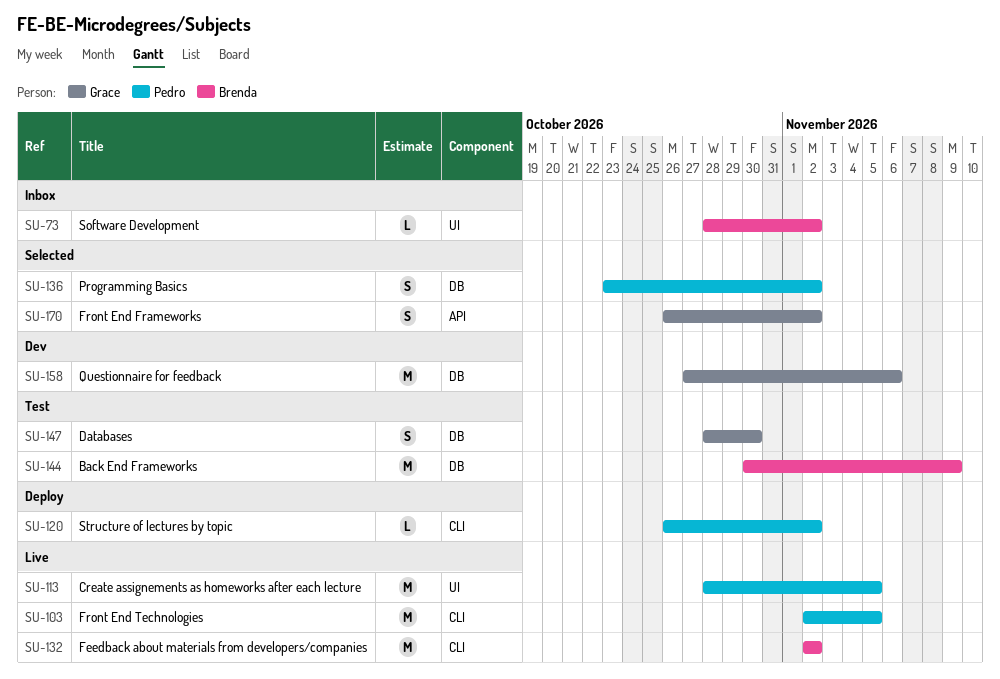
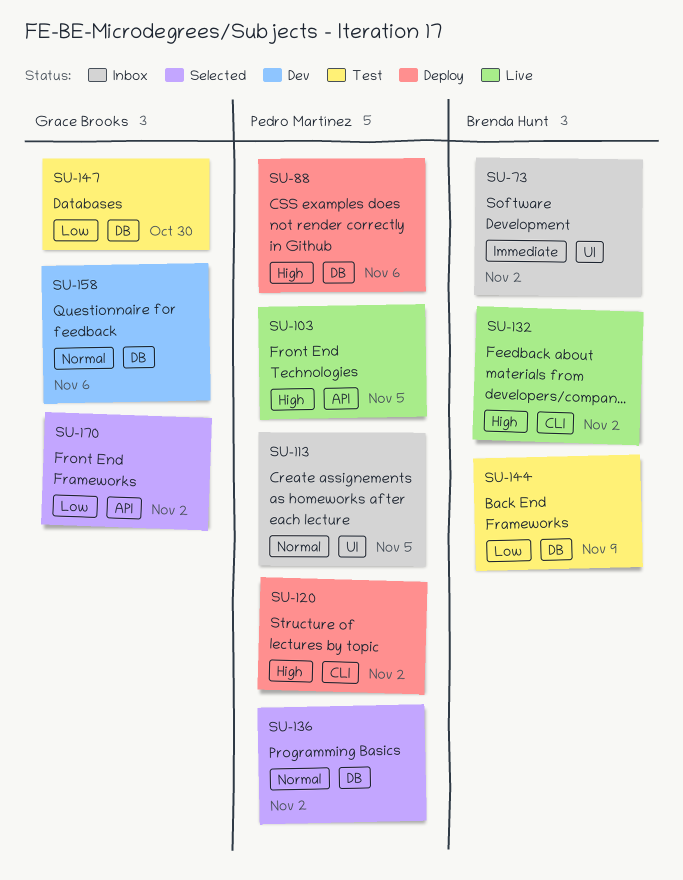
SU-88: none -> present
SU-103, label: CLI -> API
SU-113, status: Live -> Inbox

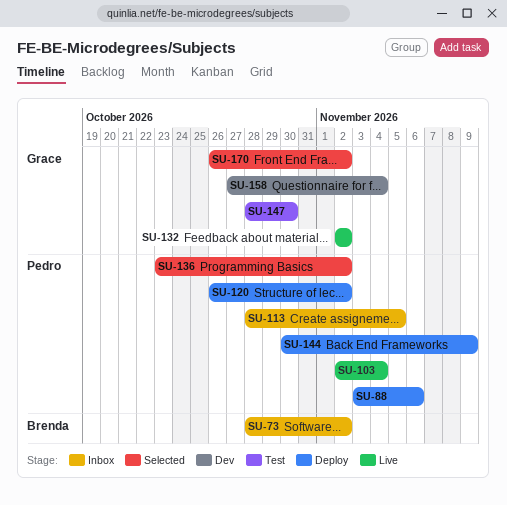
SU-103, due: Nov 5 -> Nov 4
SU-132, owner: Brenda Hunt -> Grace Brooks
SU-144, status: Test -> Deploy
SU-144, owner: Brenda Hunt -> Pedro Martínez
SU-158, due: Nov 6 -> Nov 4

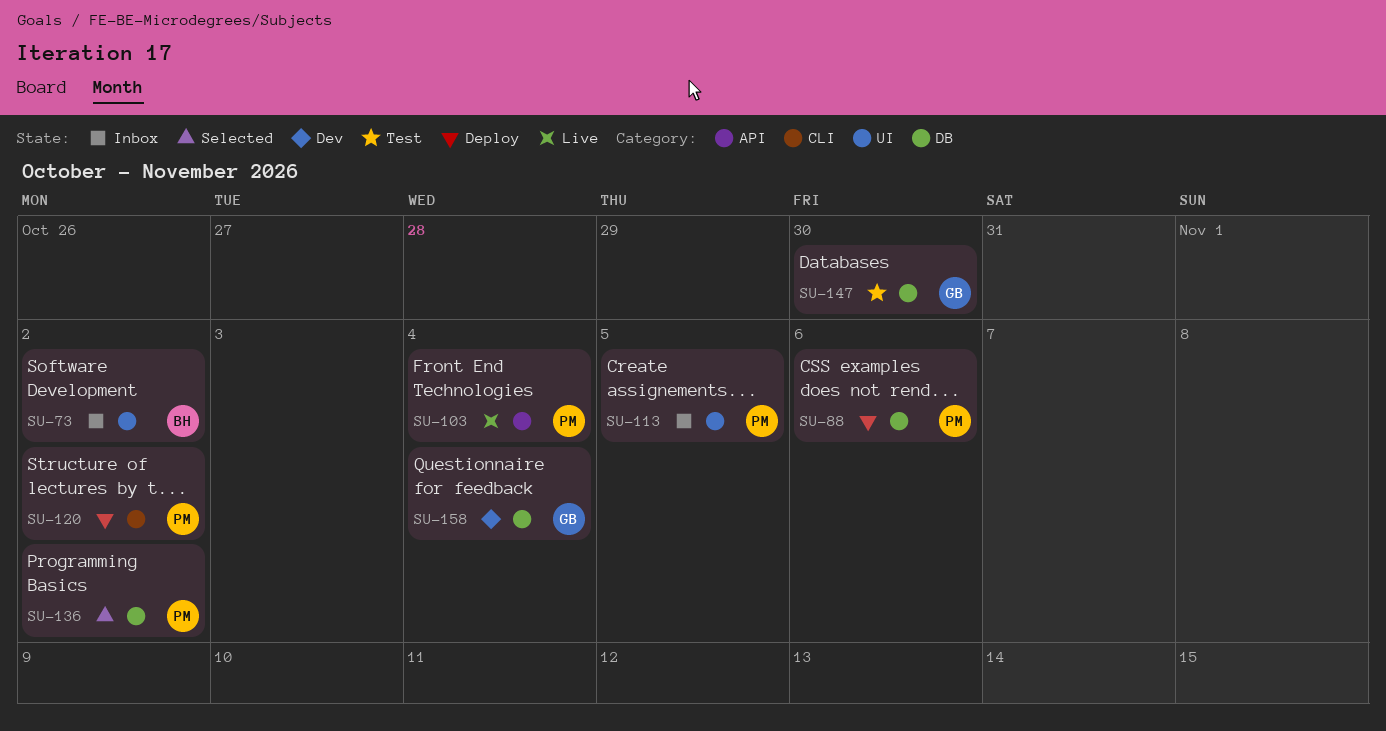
SU-132: present -> none
SU-144: present -> none
SU-170: present -> none

